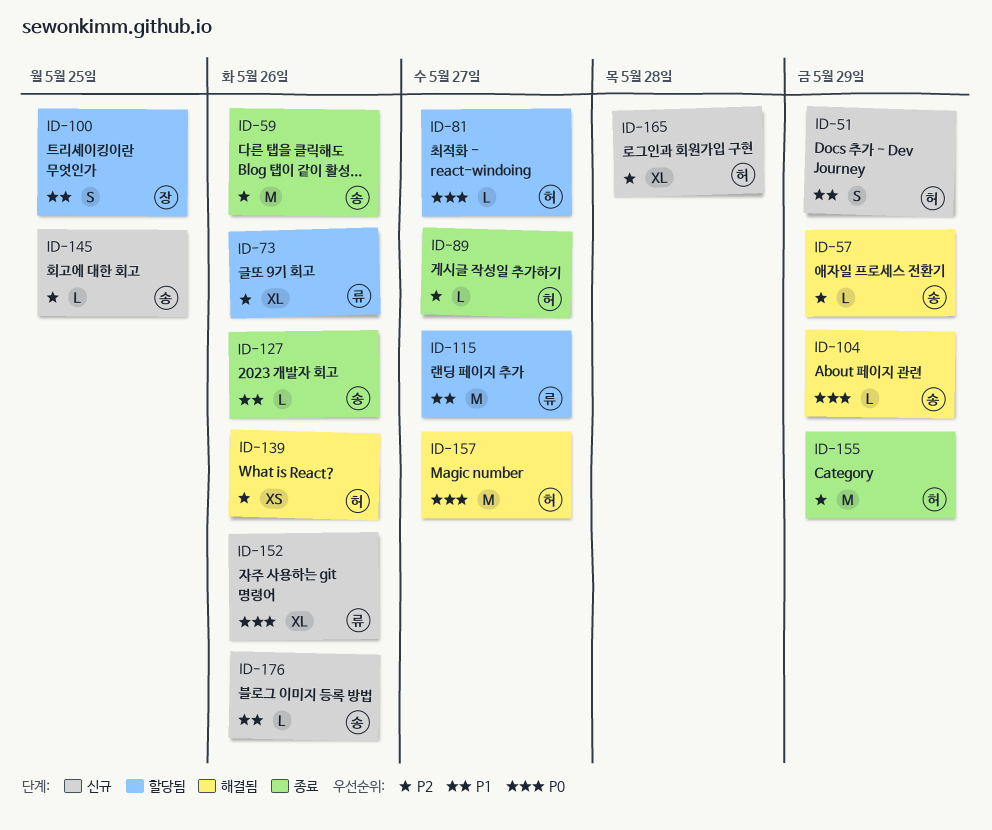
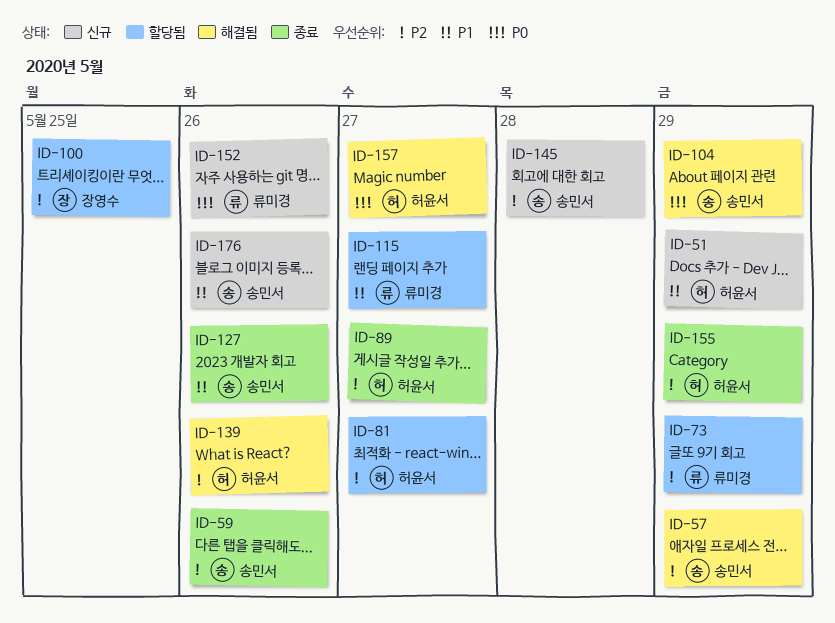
ID-73, due: May 26 -> May 29
ID-81, priority: P0 -> P2
ID-100, priority: P1 -> P2
ID-145, due: May 25 -> May 28
ID-165: present -> none

